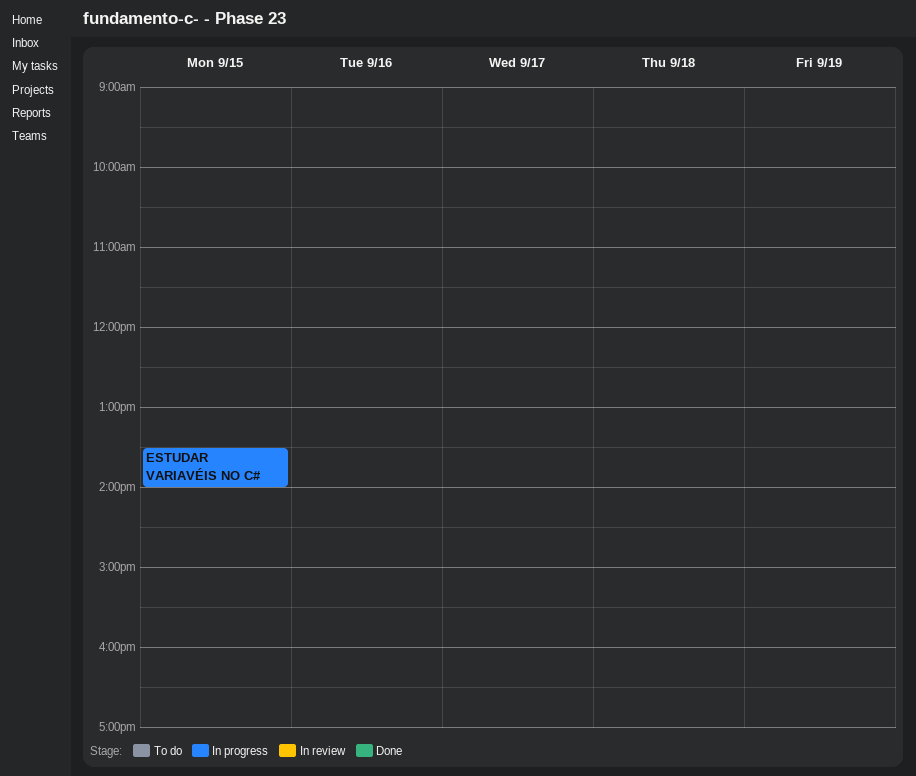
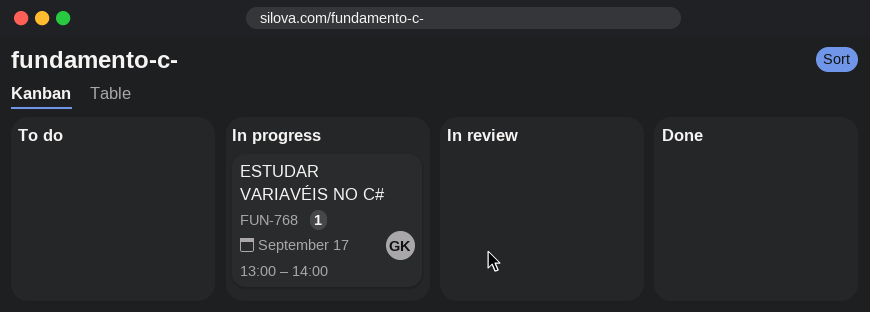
ESTUDAR VARIAVÉIS NO C#, day: Sep 15 -> Sep 17
ESTUDAR VARIAVÉIS NO C#, begins: 13:30 -> 13:00

